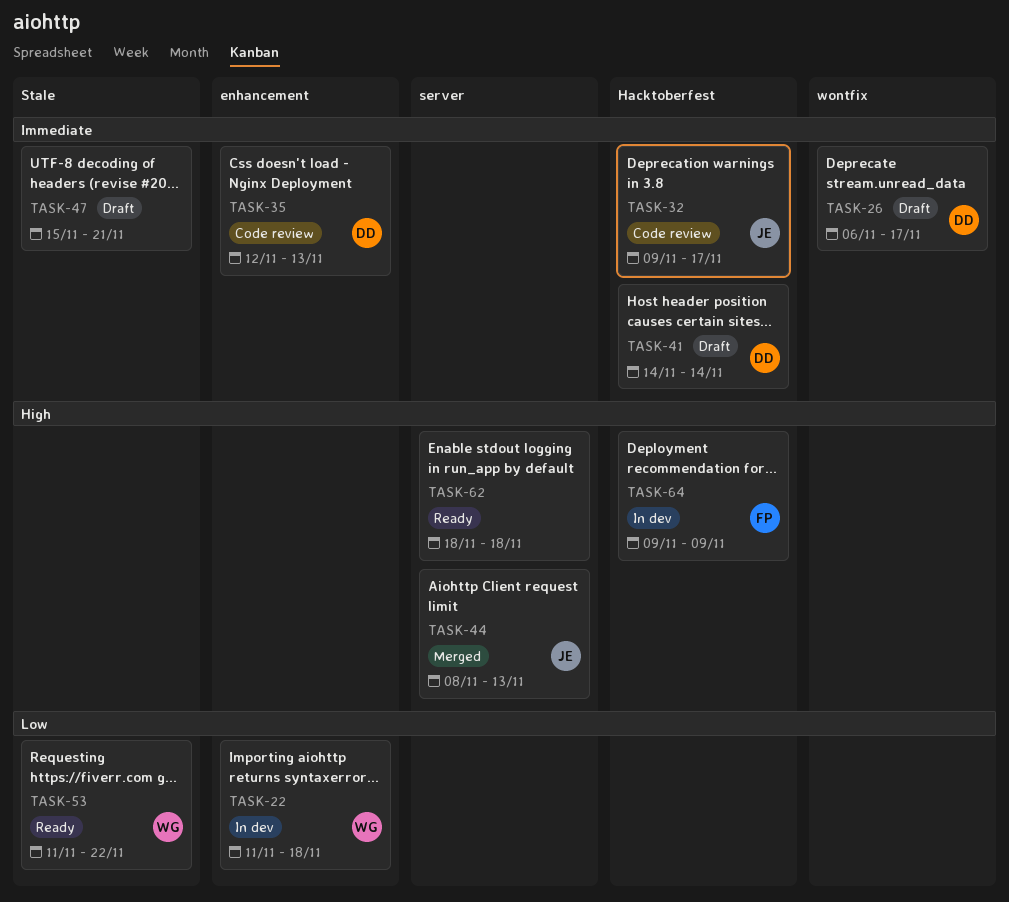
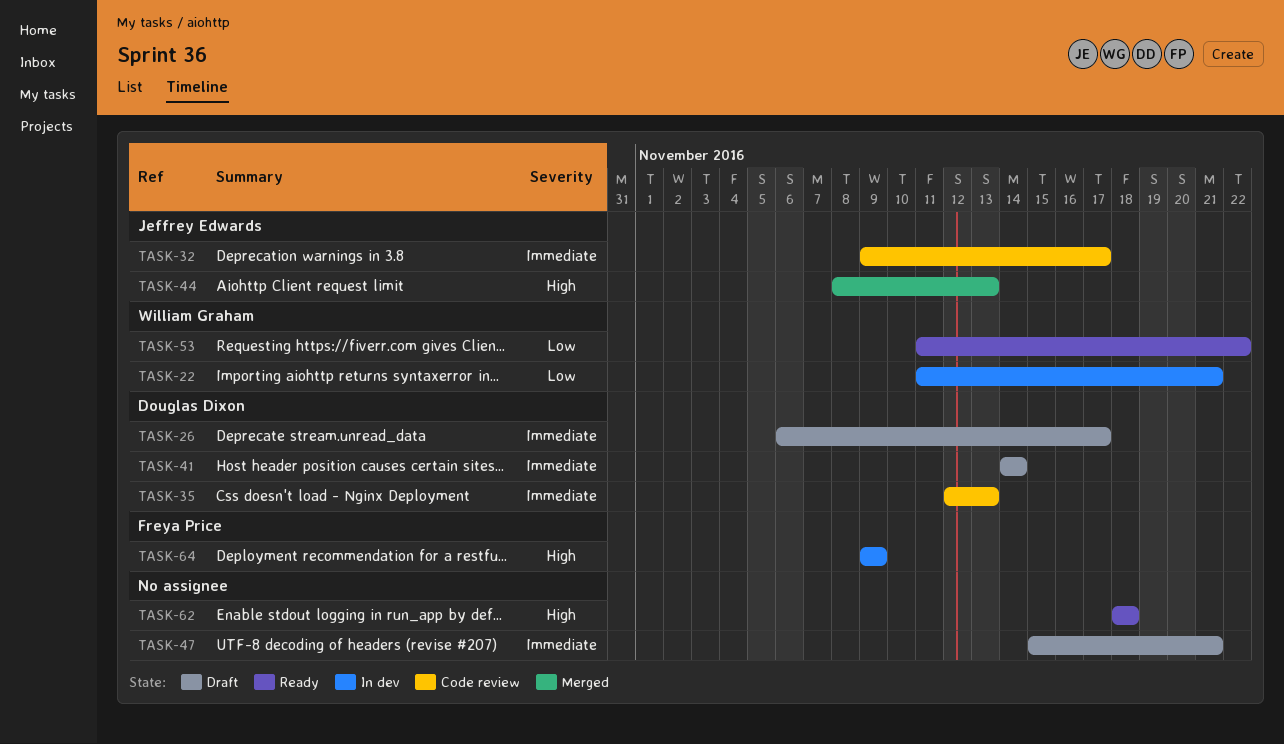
TASK-22, due: Nov 18 -> Nov 21

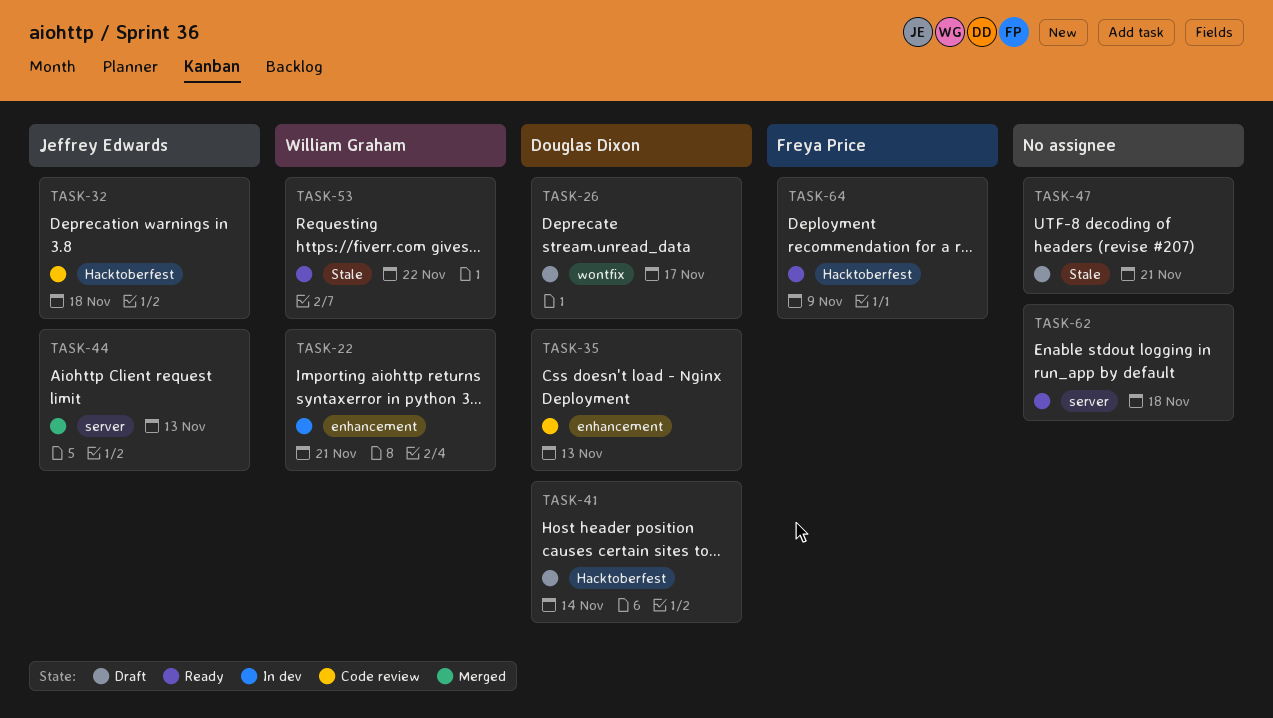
TASK-32, due: Nov 17 -> Nov 18
TASK-64, status: In dev -> Ready

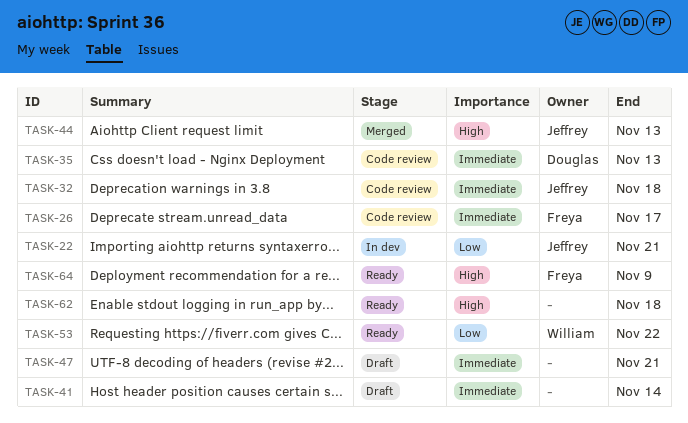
TASK-22, owner: William Graham -> Jeffrey Edwards
TASK-26, status: Draft -> Code review
TASK-26, owner: Douglas Dixon -> Freya Price
TASK-41, owner: Douglas Dixon -> none

